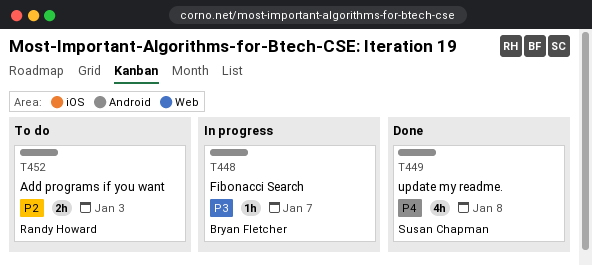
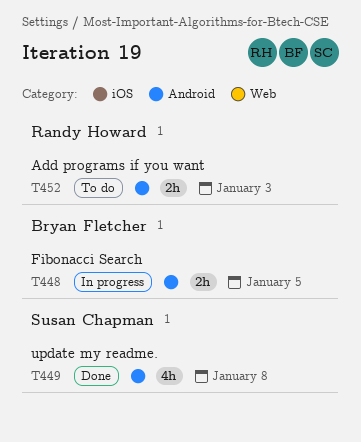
T448, estimate: 1h -> 2h
T448, due: Jan 7 -> Jan 5

